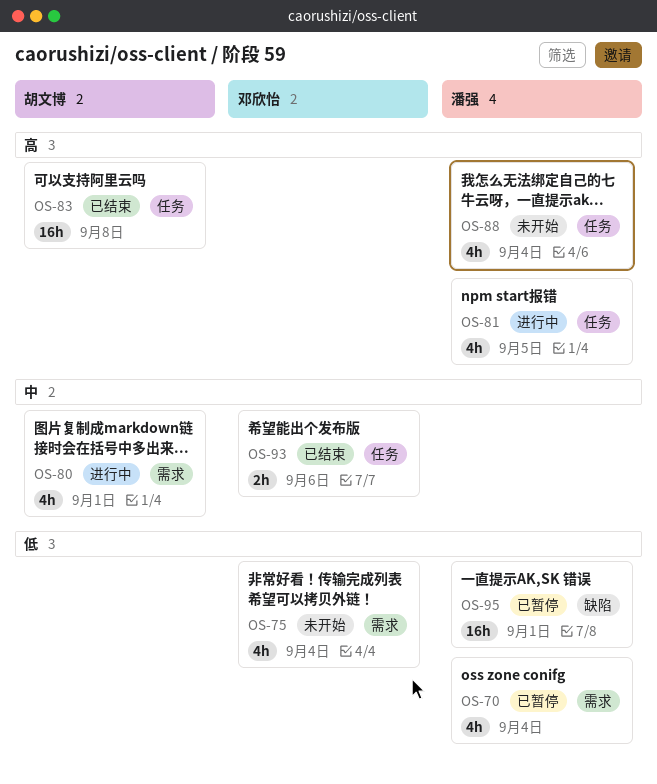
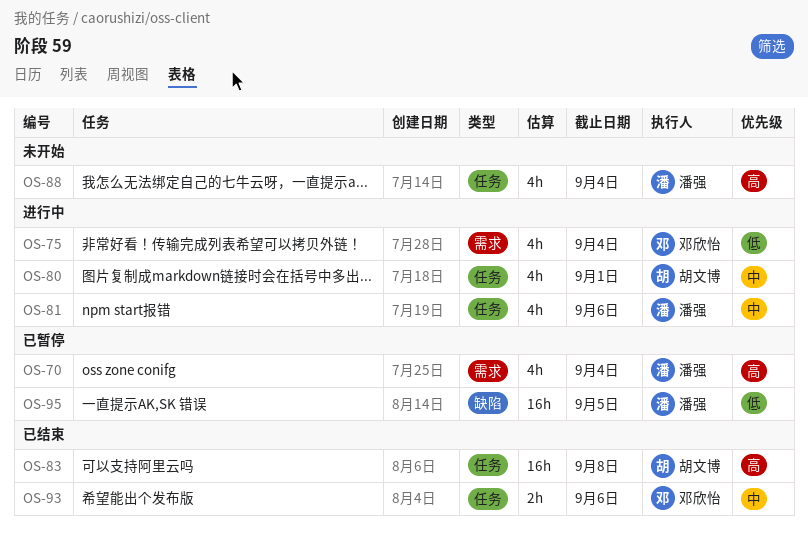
OS-70, priority: 低 -> 高
OS-75, status: 未开始 -> 进行中
OS-80, label: 需求 -> 任务
OS-81, priority: 高 -> 中
OS-81, due: Sep 5 -> Sep 6
OS-95, due: Sep 1 -> Sep 5

